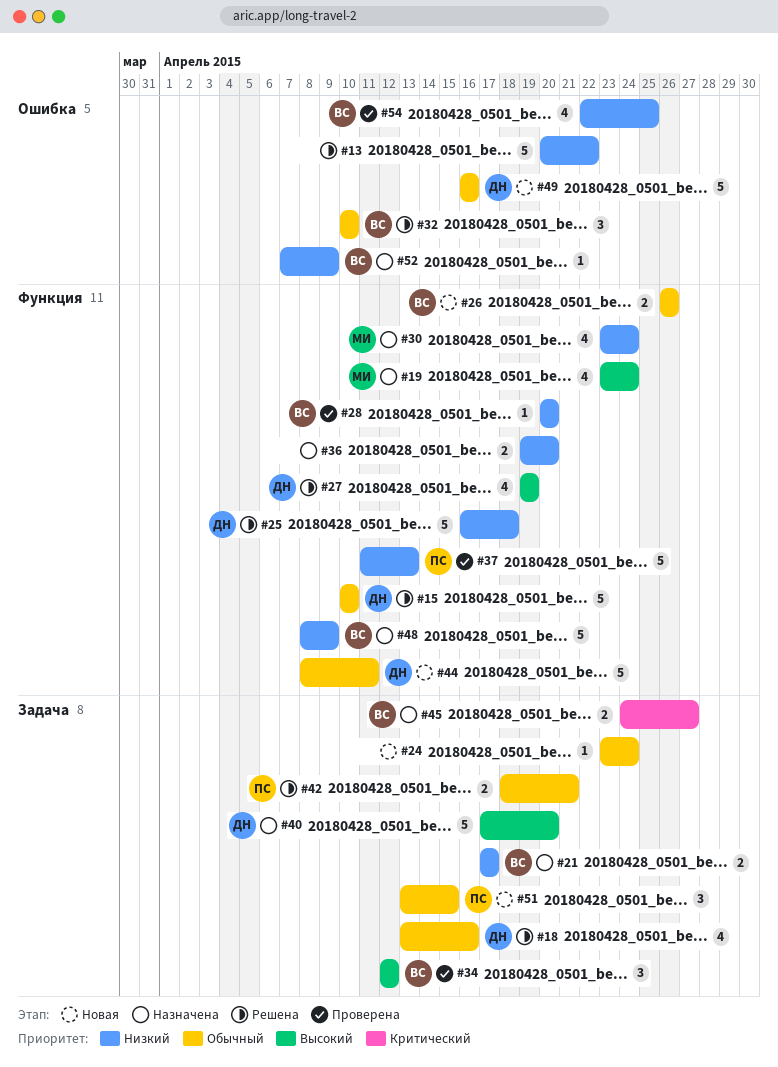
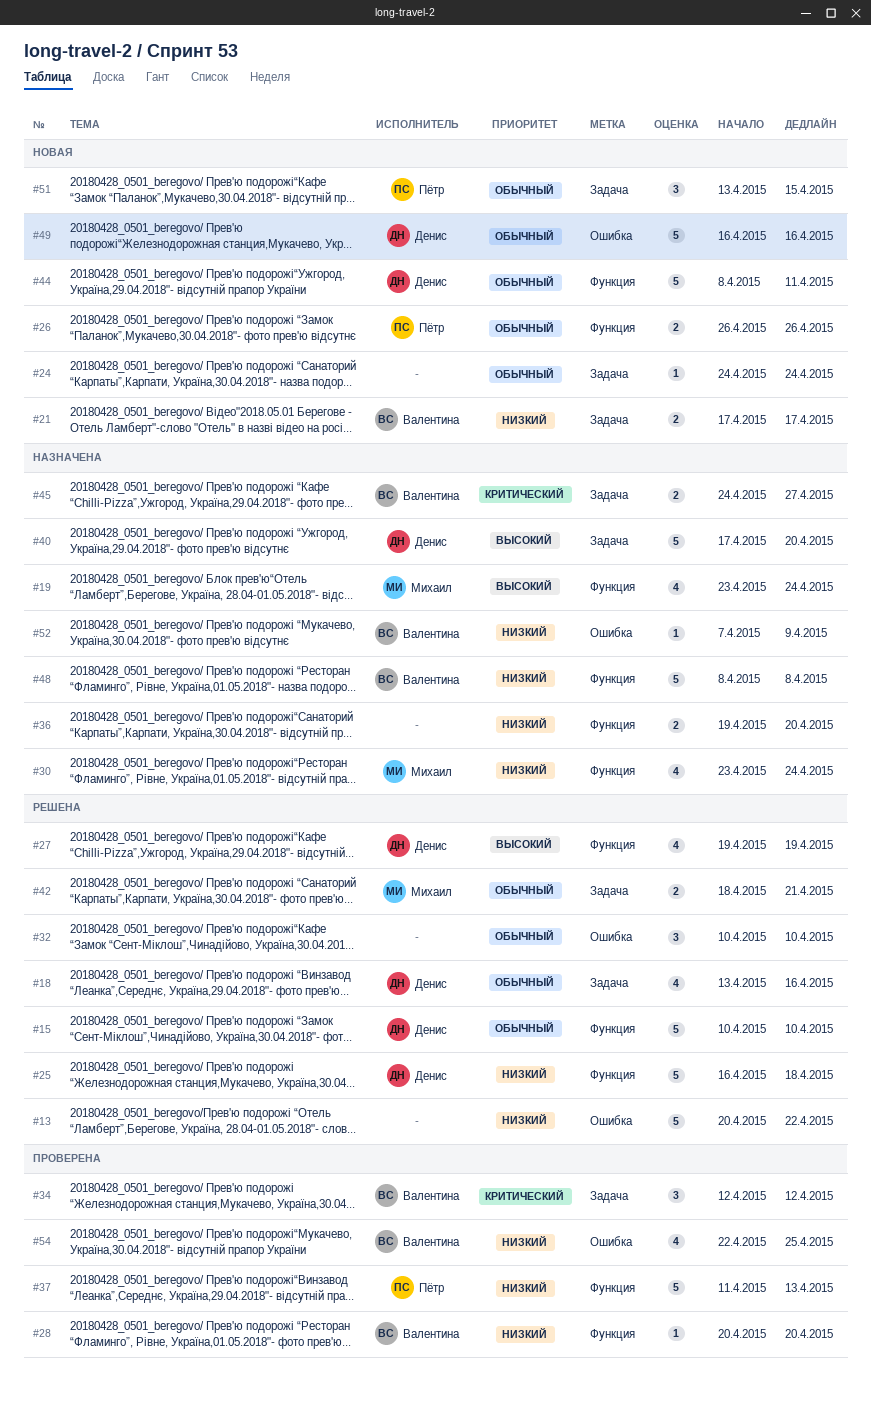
#21, status: Назначена -> Новая
#24, start: Apr 23 -> Apr 24
#26, owner: Валентина -> Пётр
#32, owner: Валентина -> none
#34, priority: Высокий -> Критический
#42, owner: Пётр -> Михаил
#48, due: Apr 9 -> Apr 8

